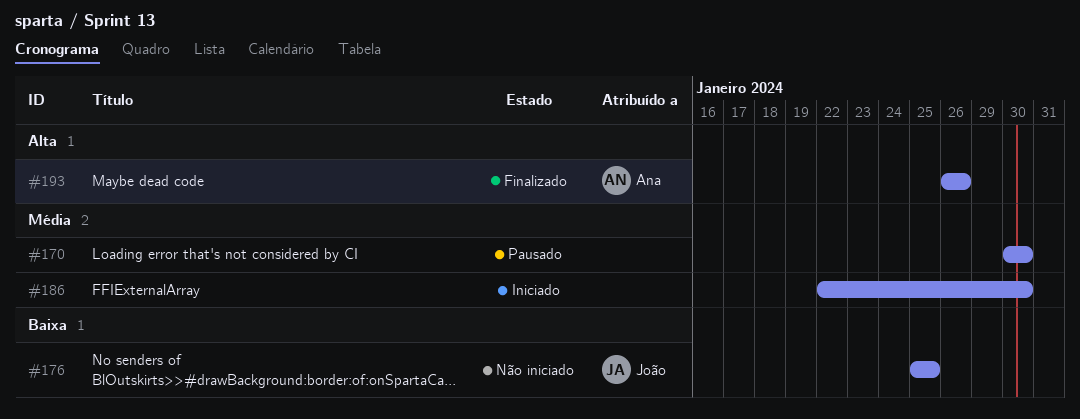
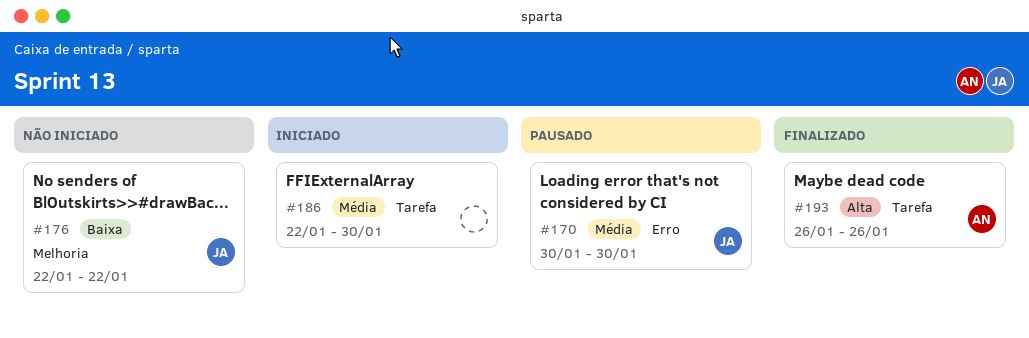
#170, owner: none -> João
#176, start: Jan 25 -> Jan 22
#176, due: Jan 25 -> Jan 22

